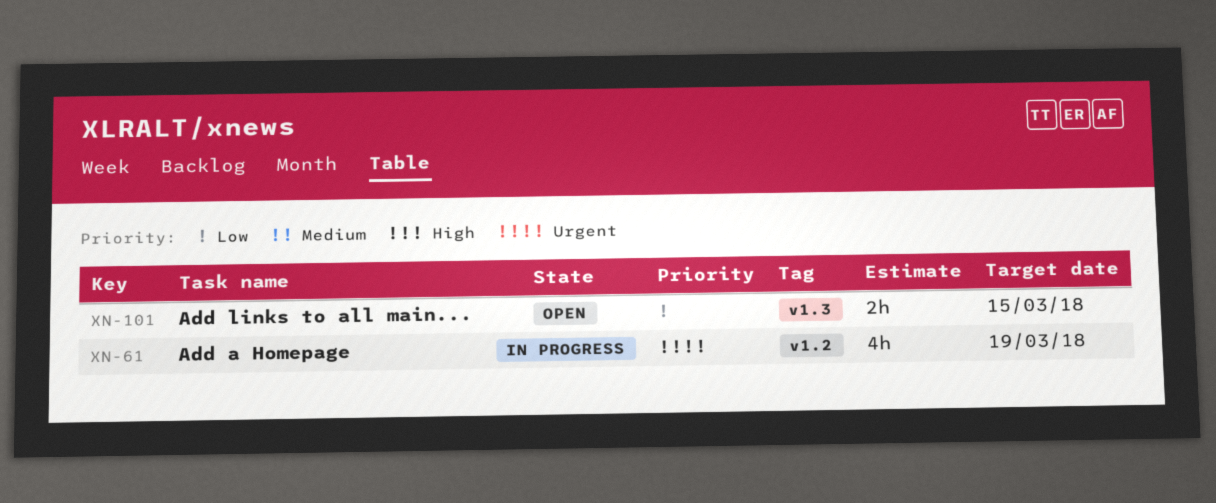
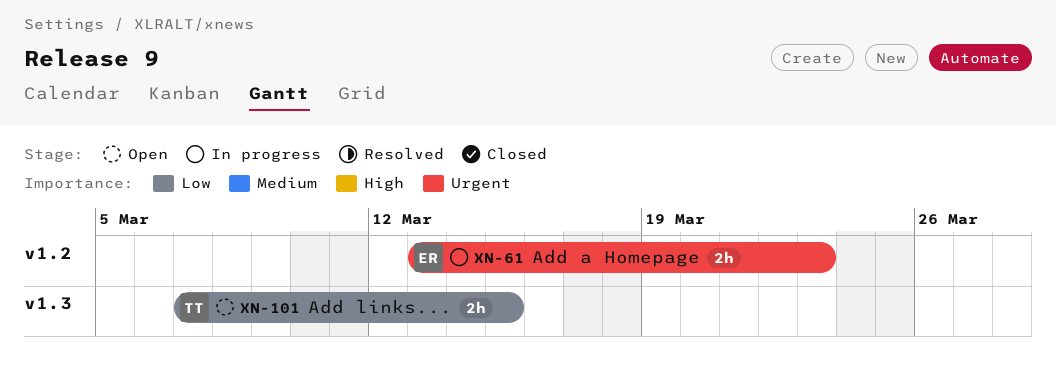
XN-61, estimate: 4h -> 2h
XN-61, due: Mar 19 -> Mar 23

